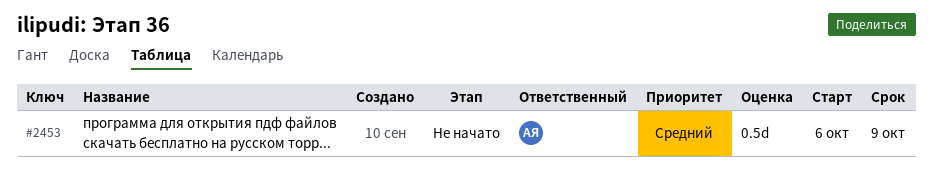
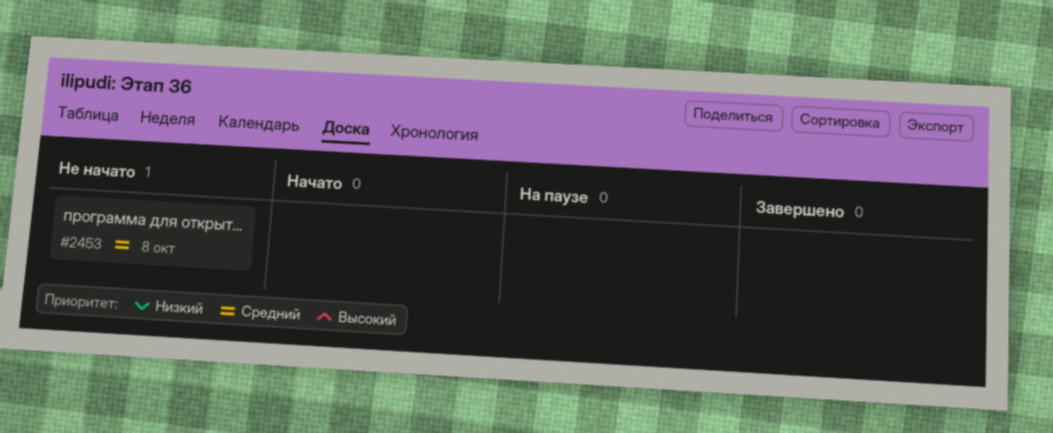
#2453, due: Oct 9 -> Oct 8

